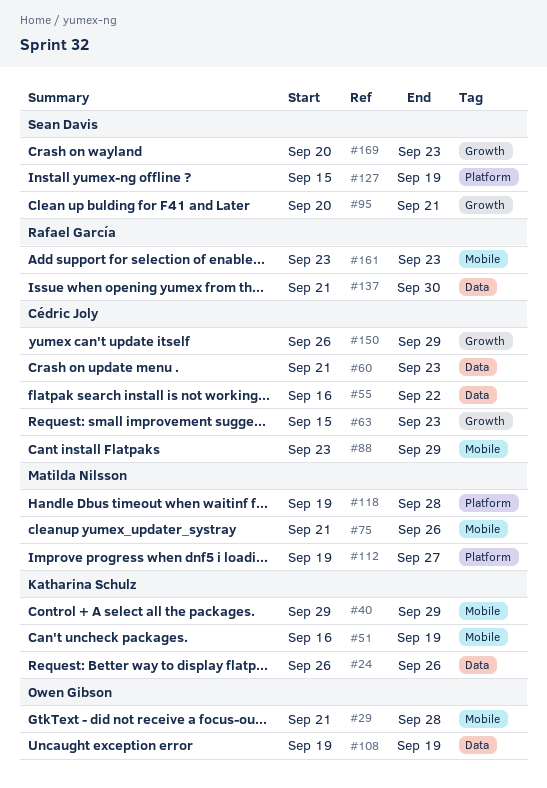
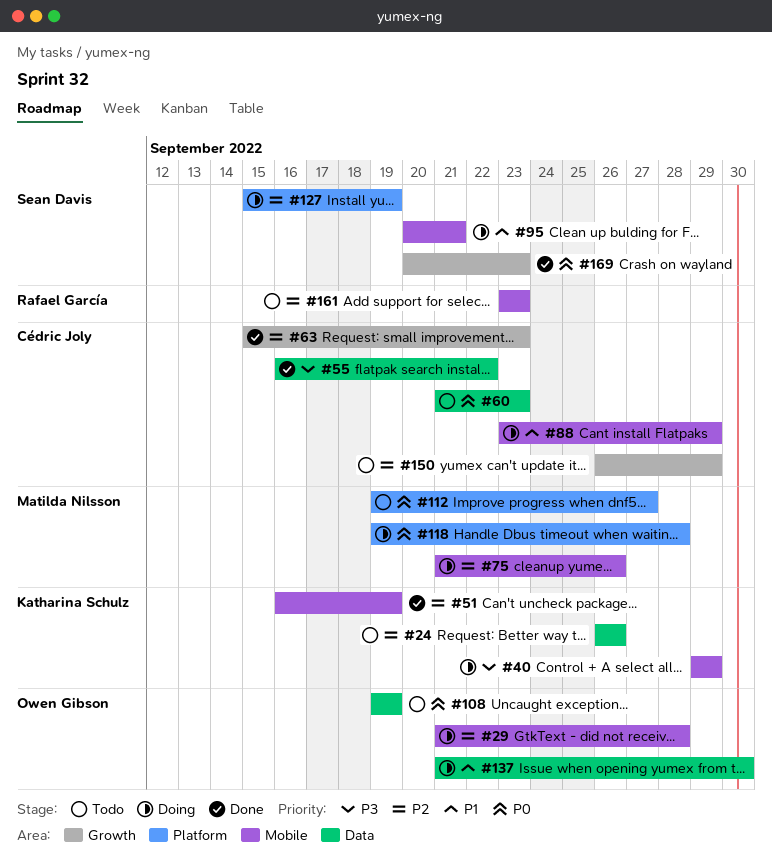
#95, label: Growth -> Mobile
#137, owner: Rafael García -> Owen Gibson

